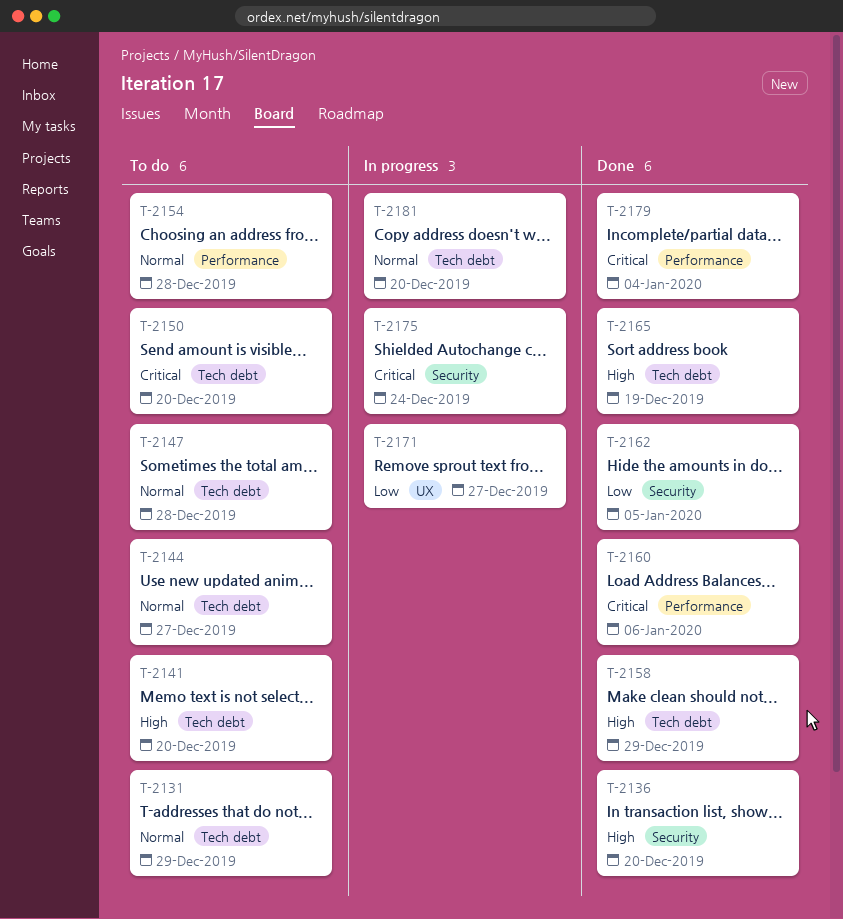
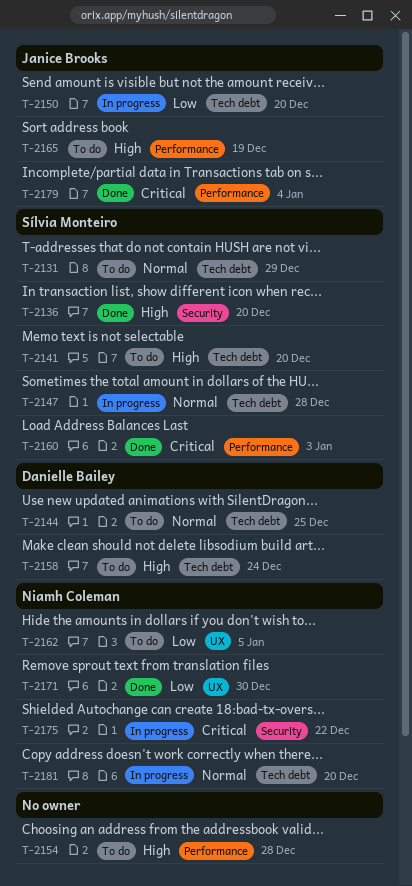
T-2144, due: Dec 27 -> Dec 25
T-2147, status: To do -> In progress
T-2150, status: To do -> In progress
T-2150, priority: Critical -> Low
T-2154, priority: Normal -> High
T-2158, status: Done -> To do
T-2158, due: Dec 29 -> Dec 24
T-2160, due: Jan 6 -> Jan 3
T-2162, status: Done -> To do
T-2162, label: Security -> UX
T-2165, status: Done -> To do
T-2165, label: Tech debt -> Performance
T-2171, status: In progress -> Done
T-2171, due: Dec 27 -> Dec 30
T-2175, due: Dec 24 -> Dec 22

